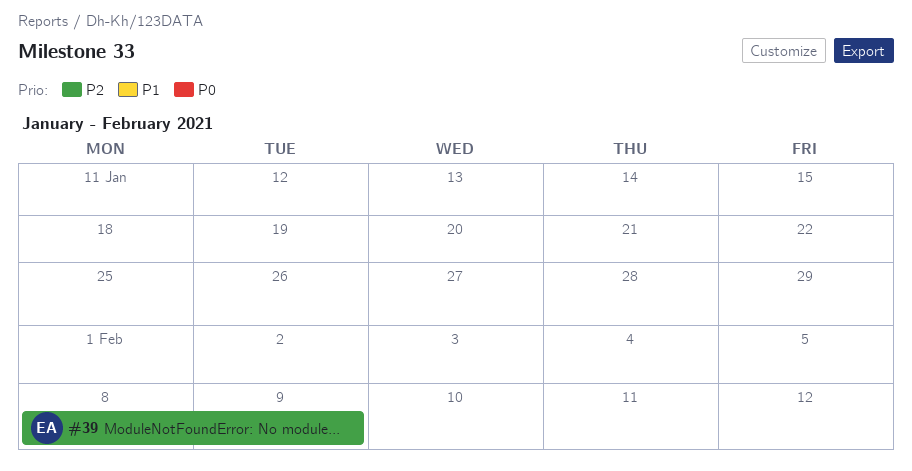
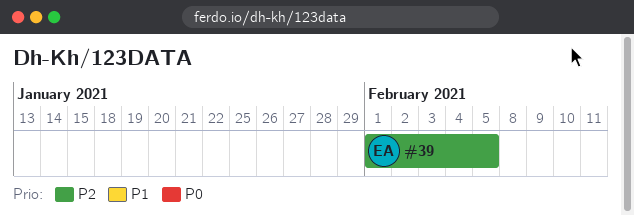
#39, start: Feb 8 -> Feb 1
#39, due: Feb 9 -> Feb 5

